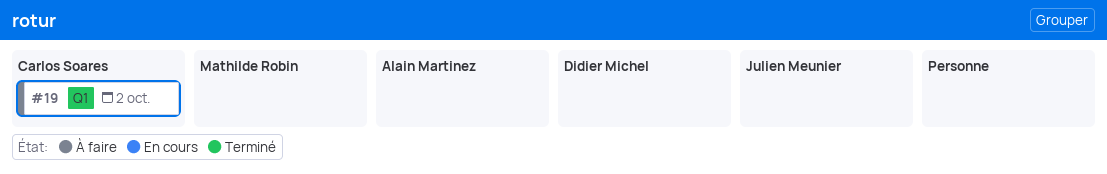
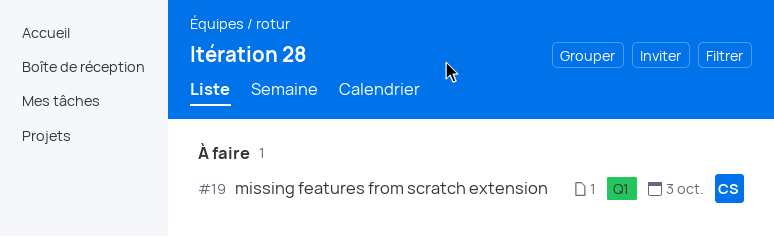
#19, due: Oct 2 -> Oct 3

